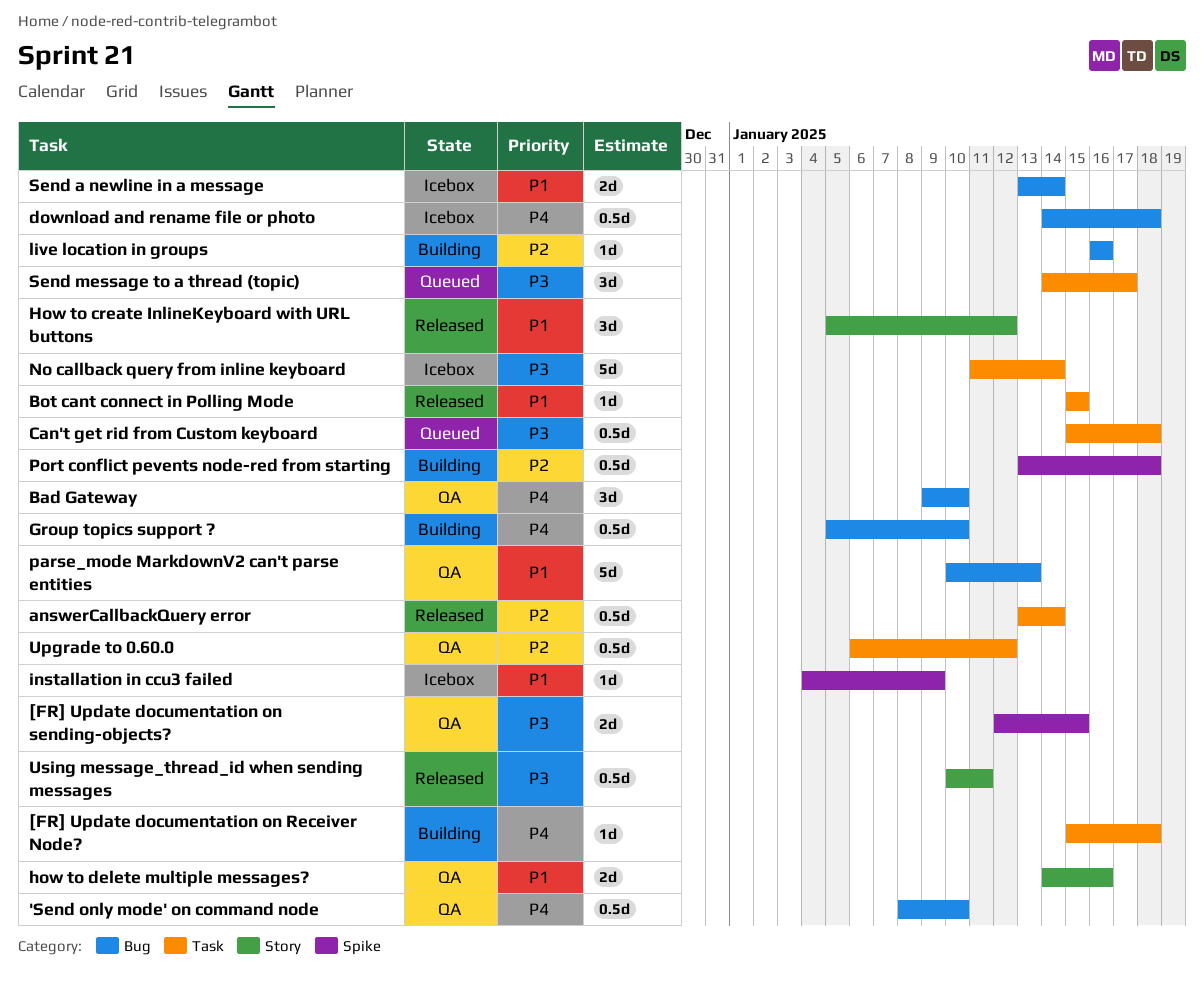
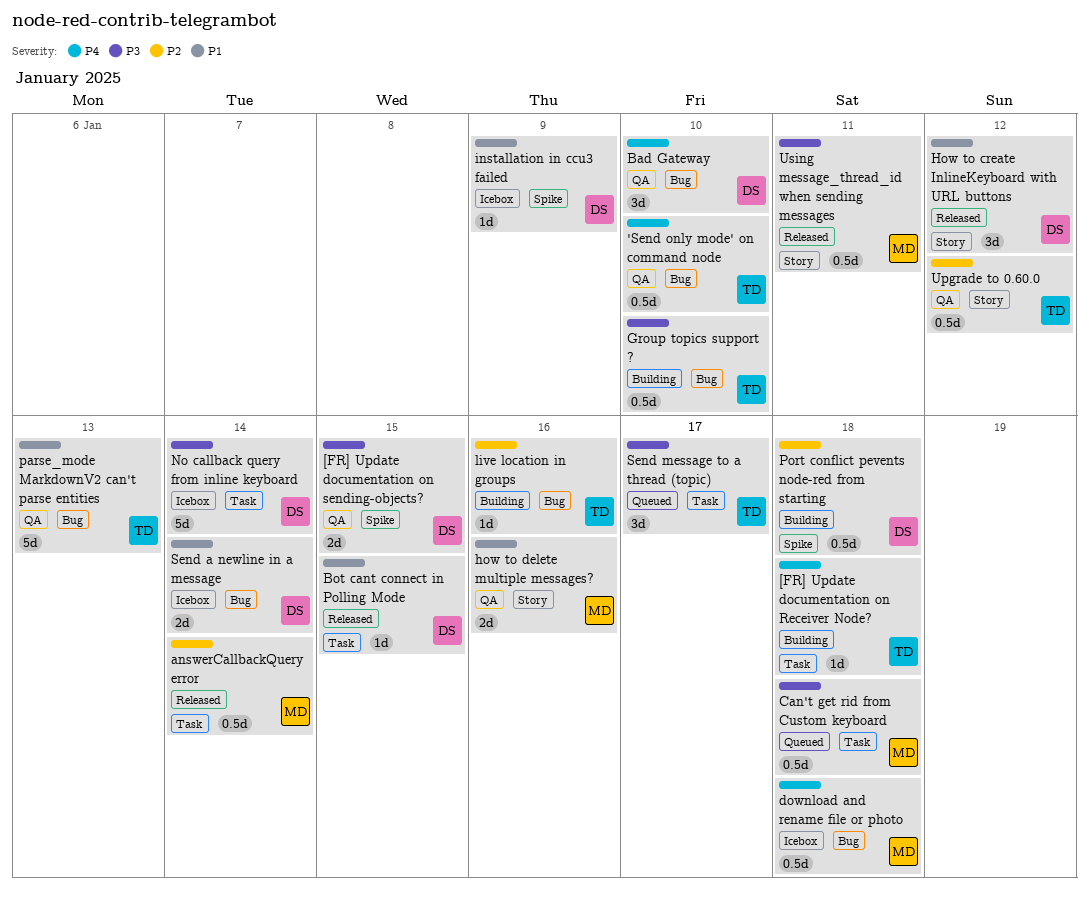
Group topics support ?, priority: P4 -> P3
Upgrade to 0.60.0, label: Task -> Story

